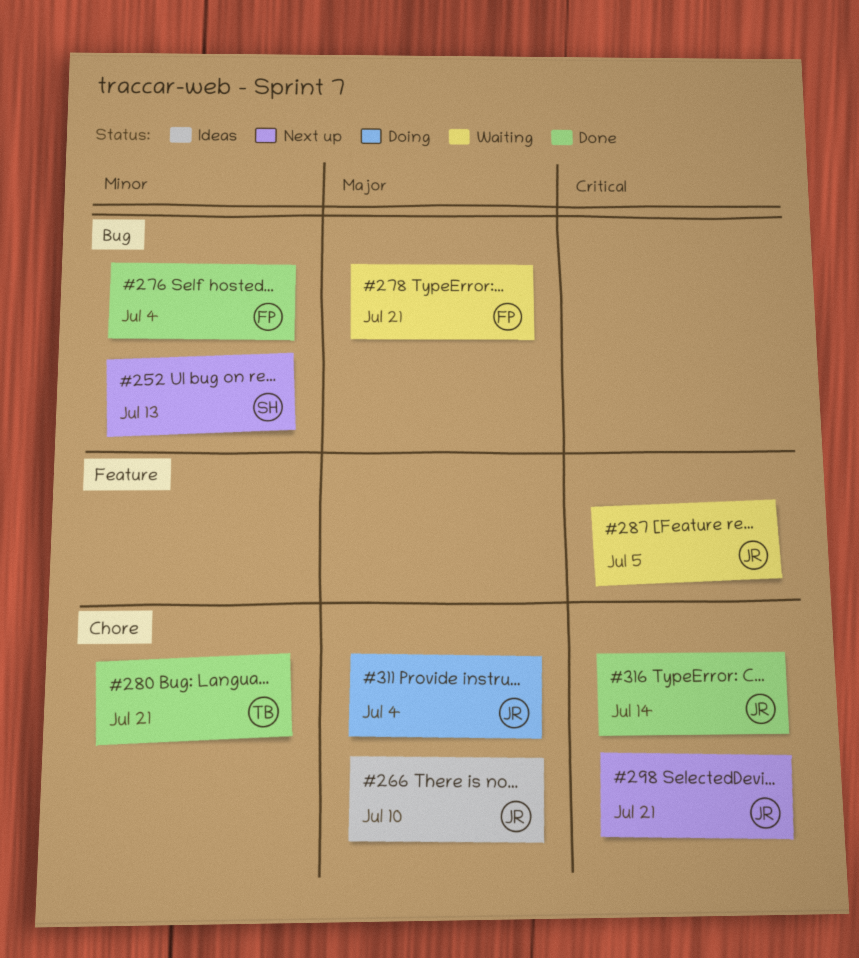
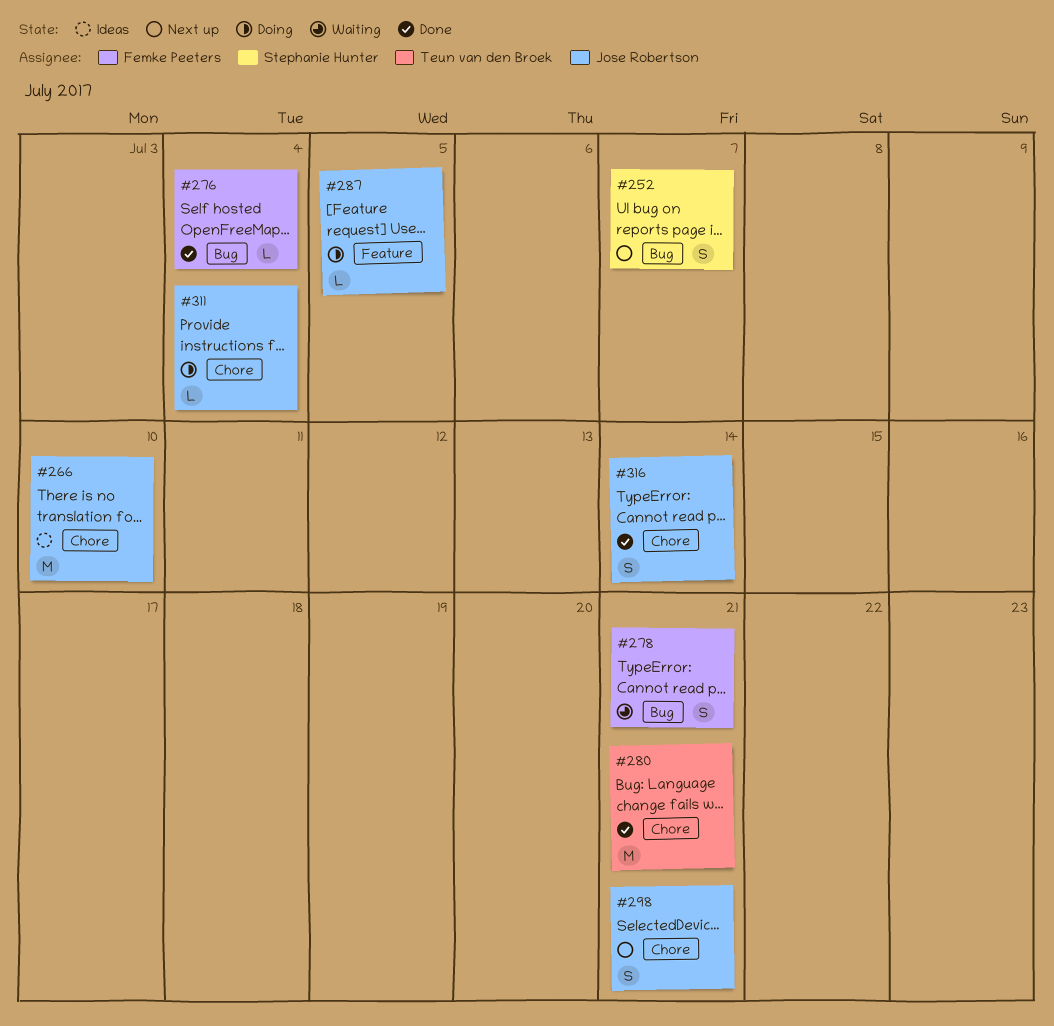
#252, due: Jul 13 -> Jul 7
#287, status: Waiting -> Doing

